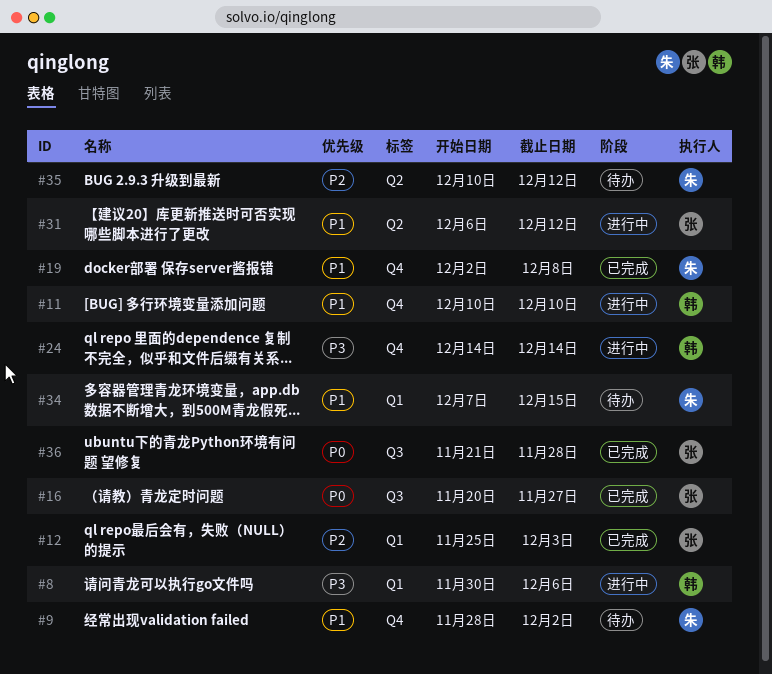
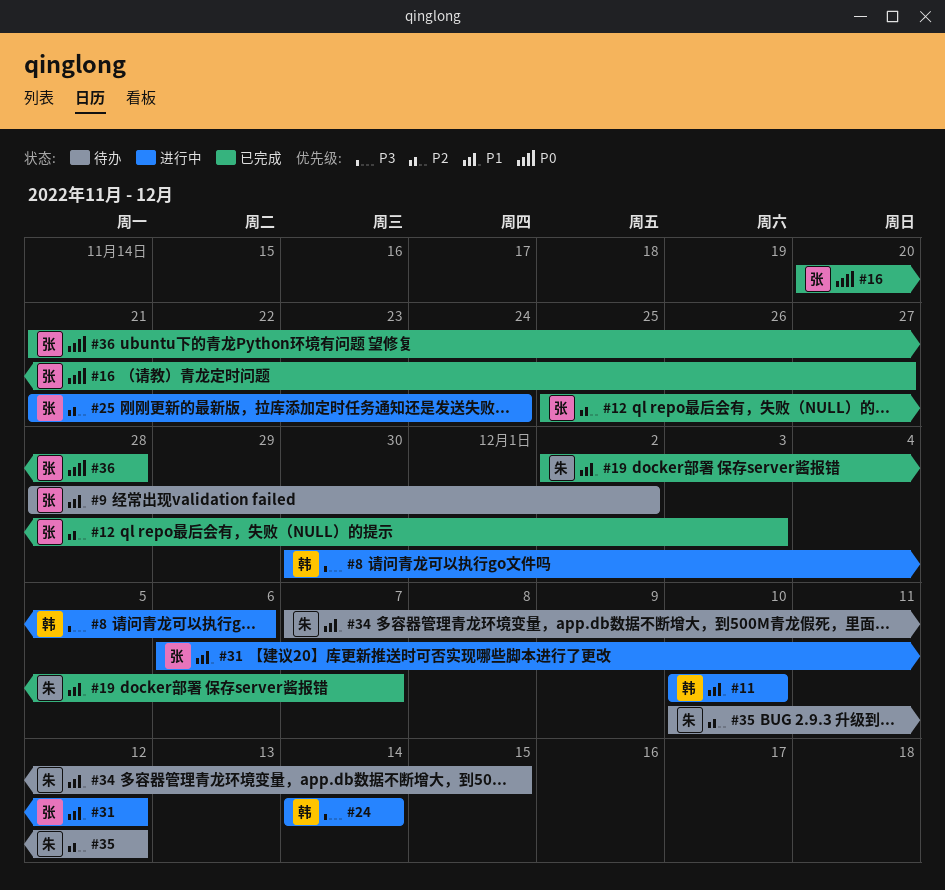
#9, owner: 朱 -> 张
#19, due: Dec 8 -> Dec 7
#25: none -> present

